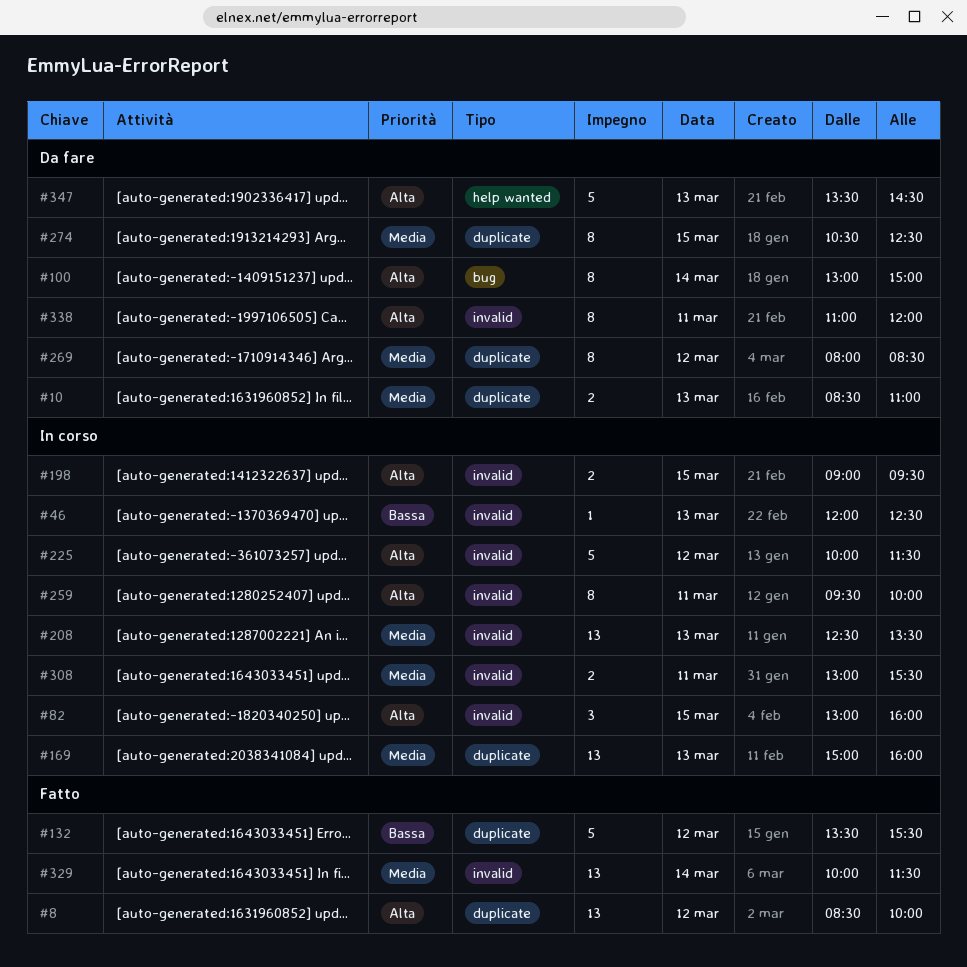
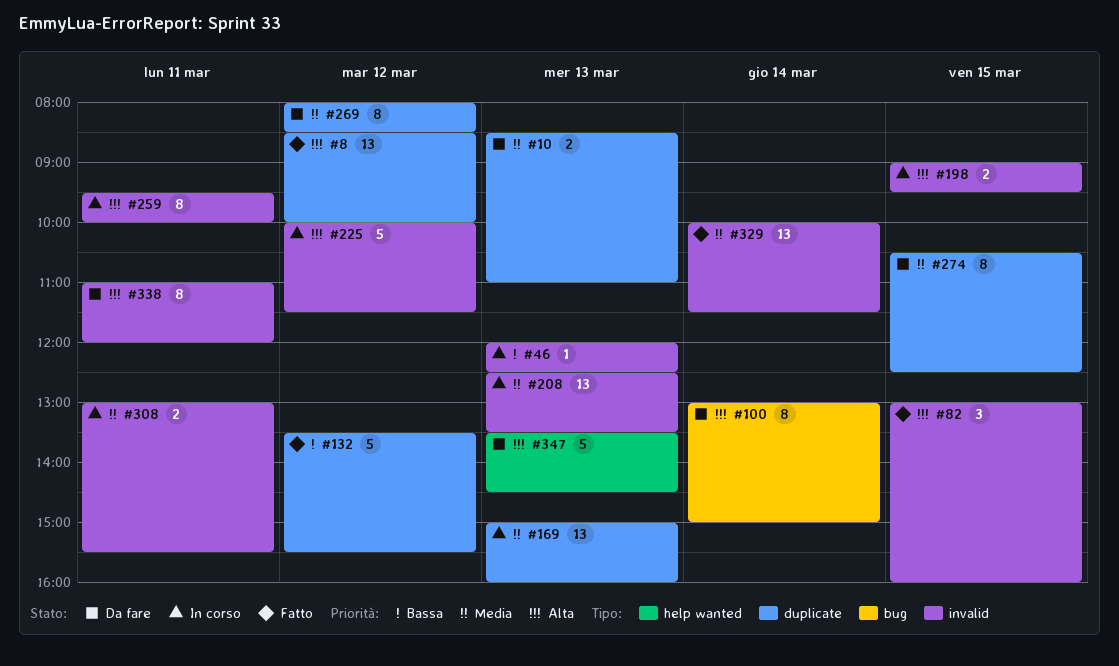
#82, status: In corso -> Fatto

